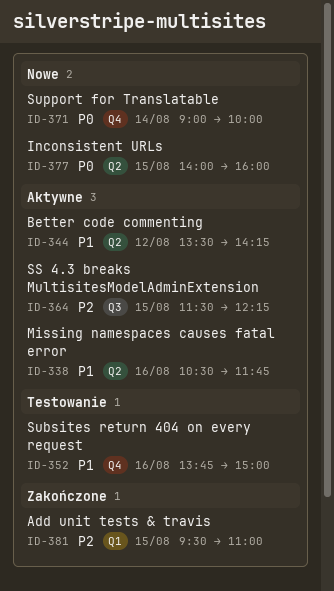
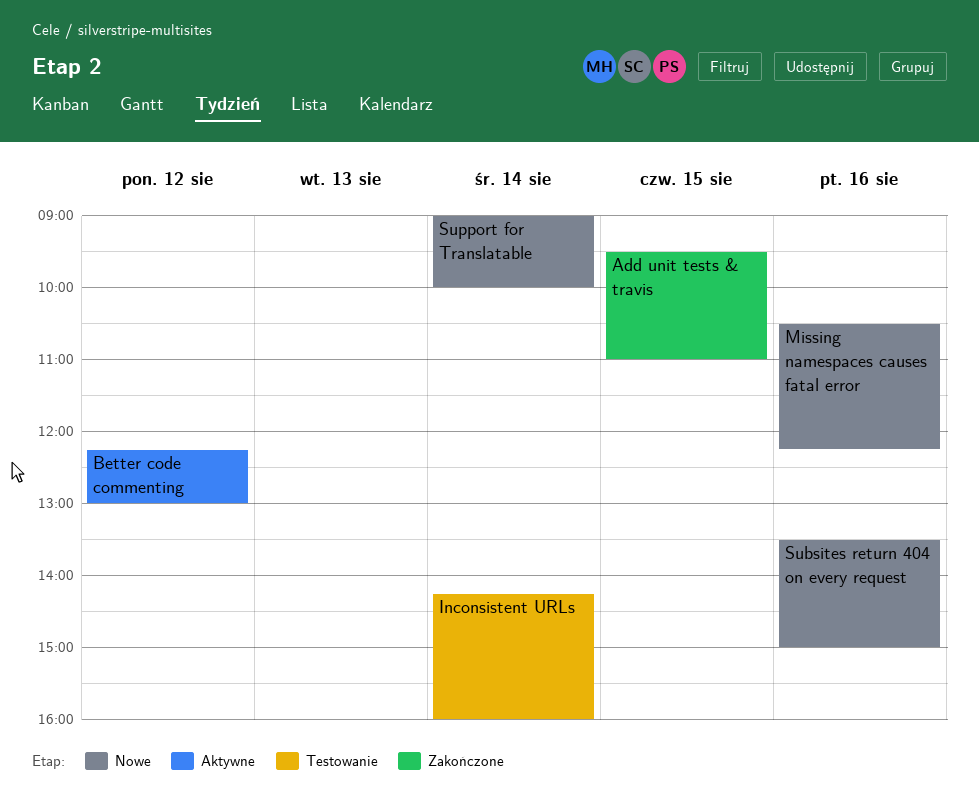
Better code commenting, begins: 13:30 -> 12:15
Better code commenting, ends: 14:15 -> 13:00
Inconsistent URLs, status: Nowe -> Testowanie
Inconsistent URLs, day: Aug 15 -> Aug 14
Inconsistent URLs, begins: 14:00 -> 14:15
Missing namespaces causes fatal error, status: Aktywne -> Nowe
Missing namespaces causes fatal error, ends: 11:45 -> 12:15
SS 4.3 breaks MultisitesModelAdminExtension: present -> none
Subsites return 404 on every request, status: Testowanie -> Nowe
Subsites return 404 on every request, begins: 13:45 -> 13:30

